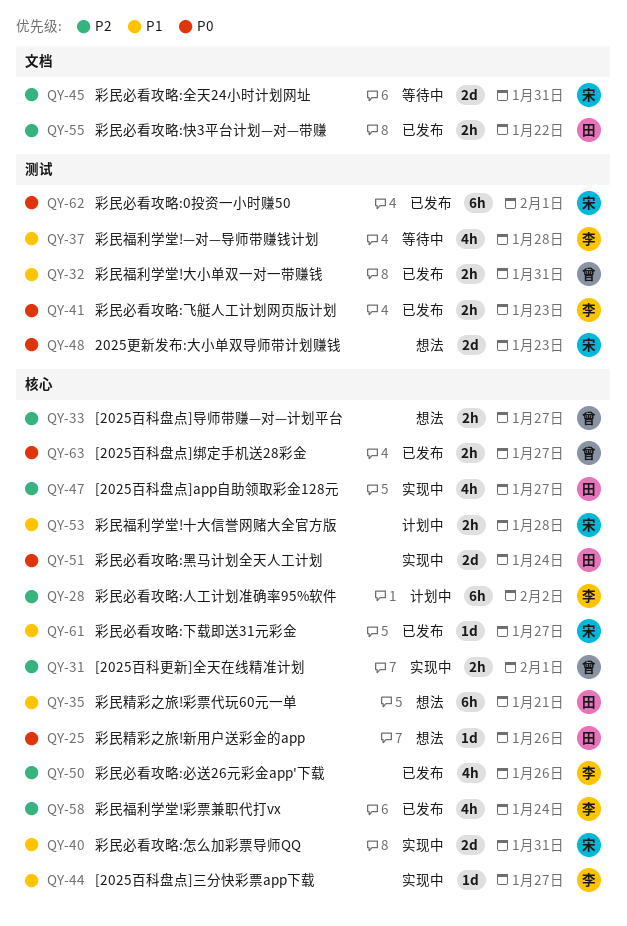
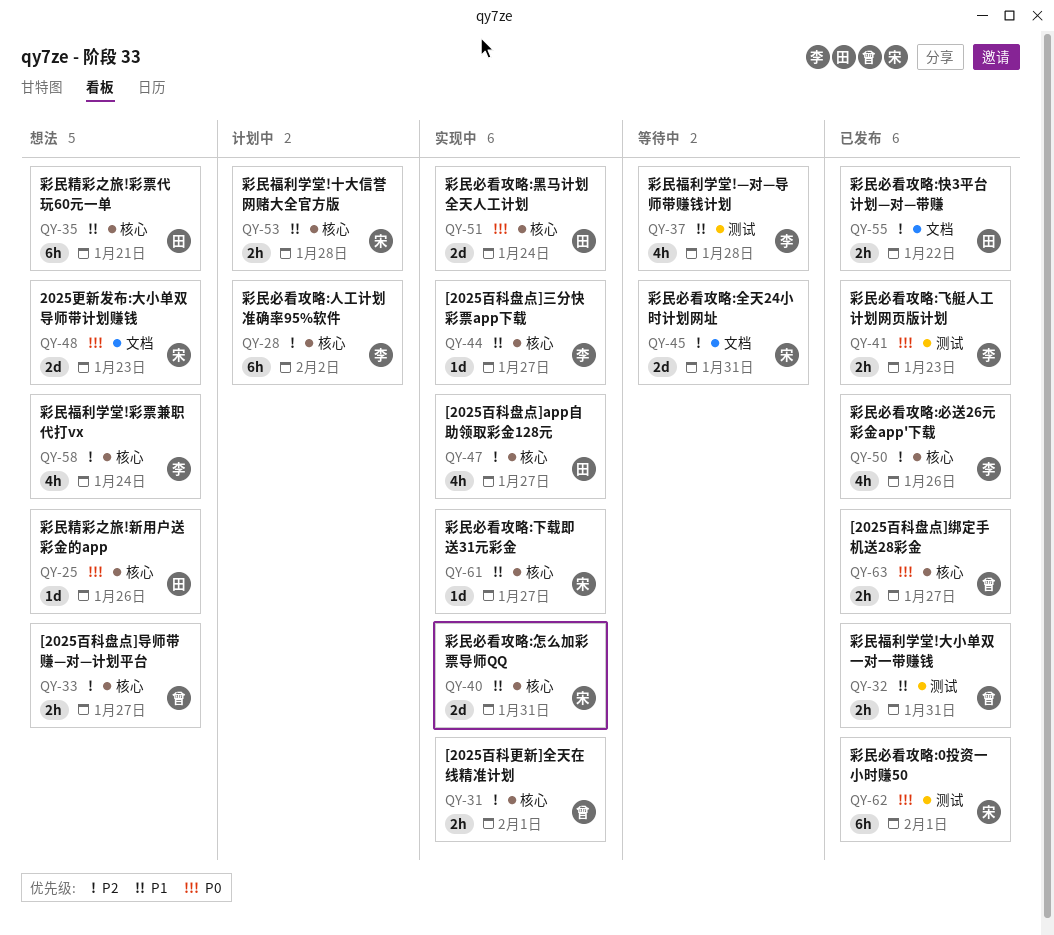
QY-48, label: 测试 -> 文档
QY-58, status: 已发布 -> 想法
QY-61, status: 已发布 -> 实现中

